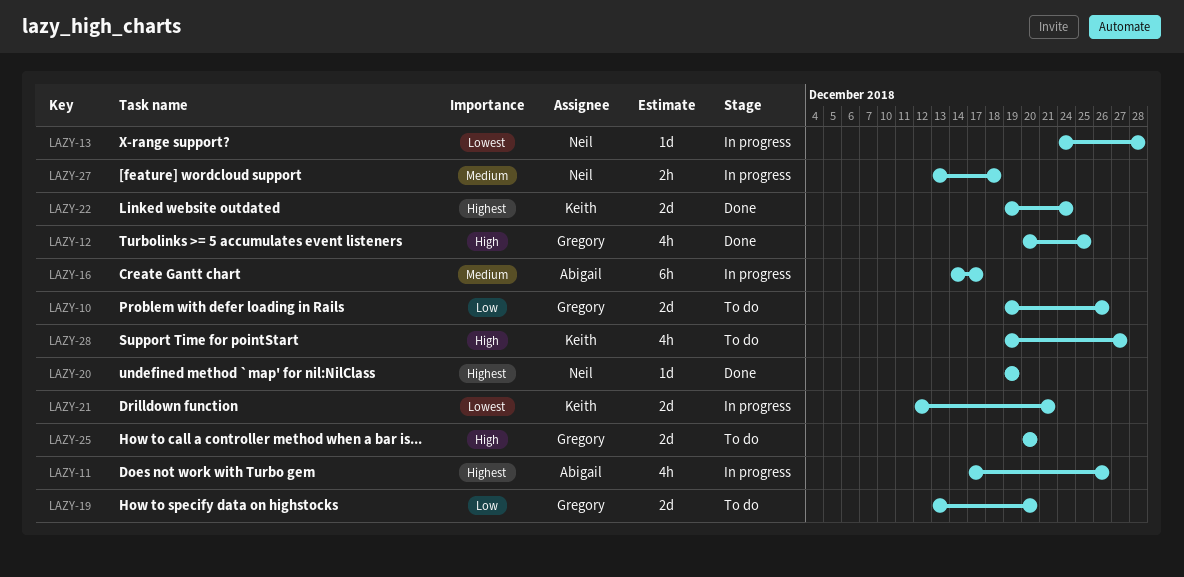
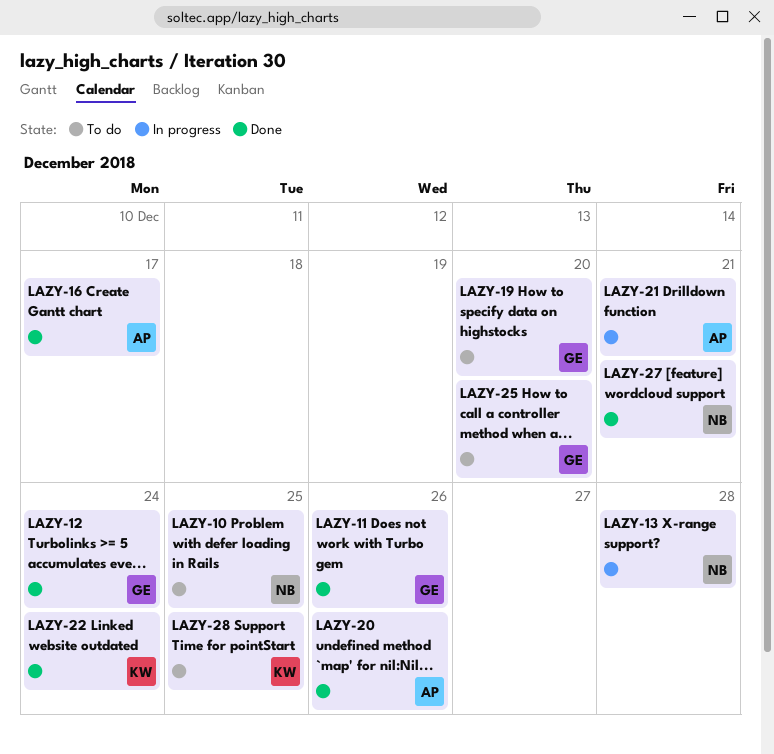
LAZY-10, owner: Gregory -> Neil
LAZY-10, due: Dec 26 -> Dec 25
LAZY-11, status: In progress -> Done
LAZY-11, owner: Abigail -> Gregory
LAZY-12, due: Dec 25 -> Dec 24
LAZY-16, status: In progress -> Done
LAZY-20, owner: Neil -> Abigail
LAZY-20, due: Dec 19 -> Dec 26
LAZY-21, owner: Keith -> Abigail
LAZY-27, status: In progress -> Done
LAZY-27, due: Dec 18 -> Dec 21
LAZY-28, due: Dec 27 -> Dec 25

